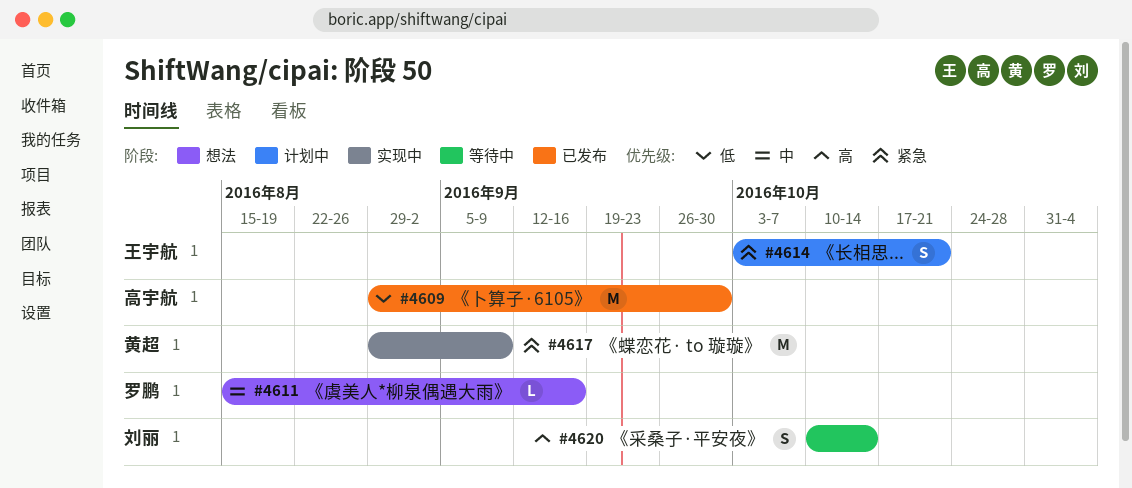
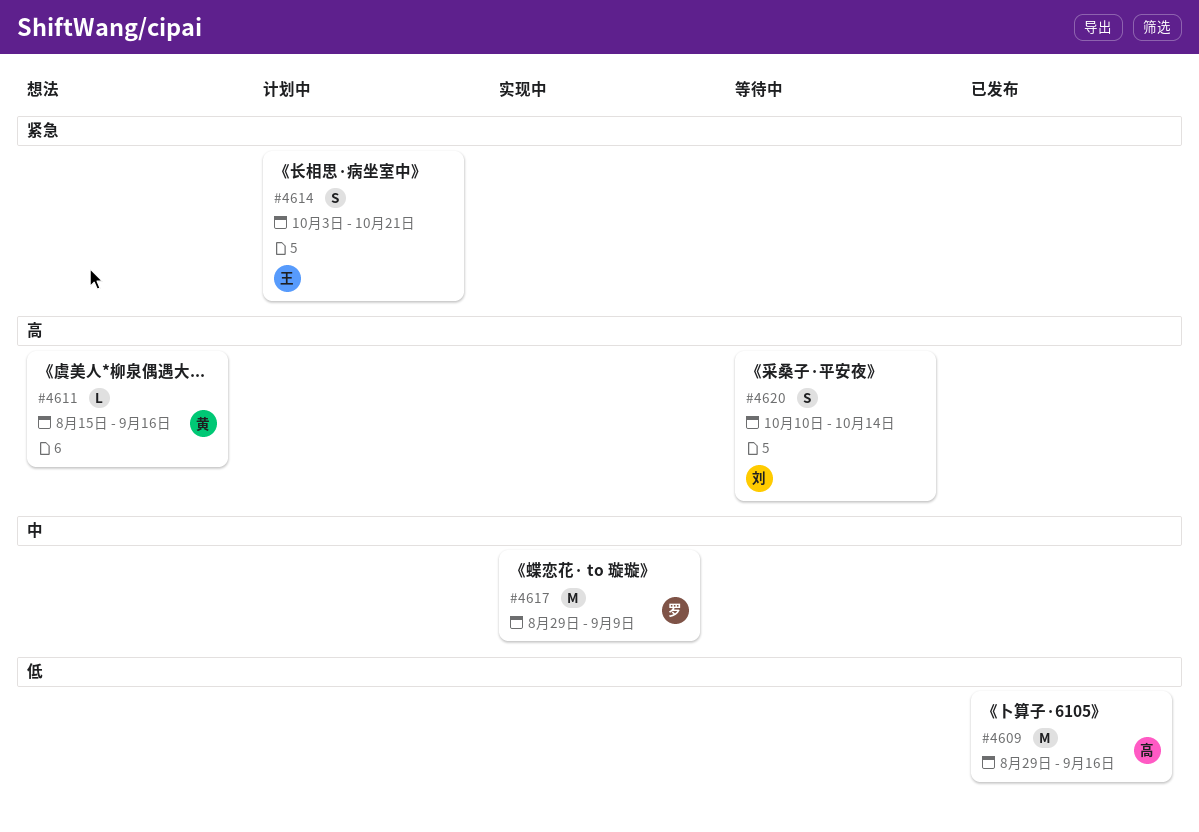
#4609, due: Sep 30 -> Sep 16
#4611, owner: 罗鹏 -> 黄超
#4611, priority: 中 -> 高
#4617, owner: 黄超 -> 罗鹏
#4617, priority: 紧急 -> 中

